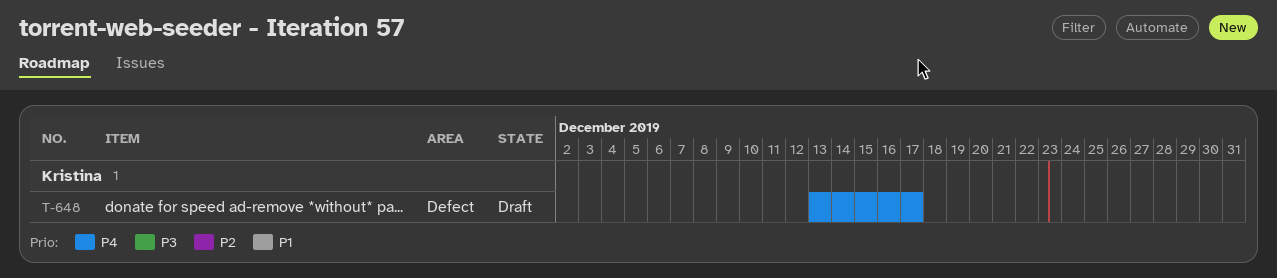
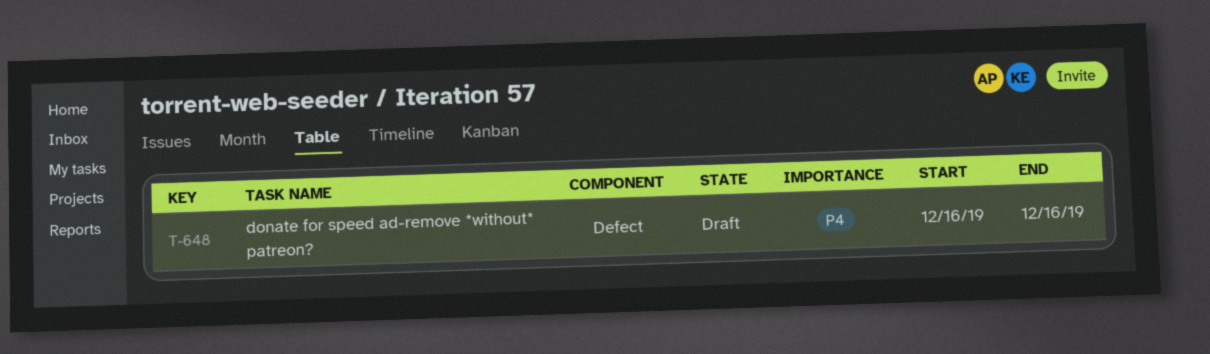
T-648, start: Dec 13 -> Dec 16
T-648, due: Dec 17 -> Dec 16

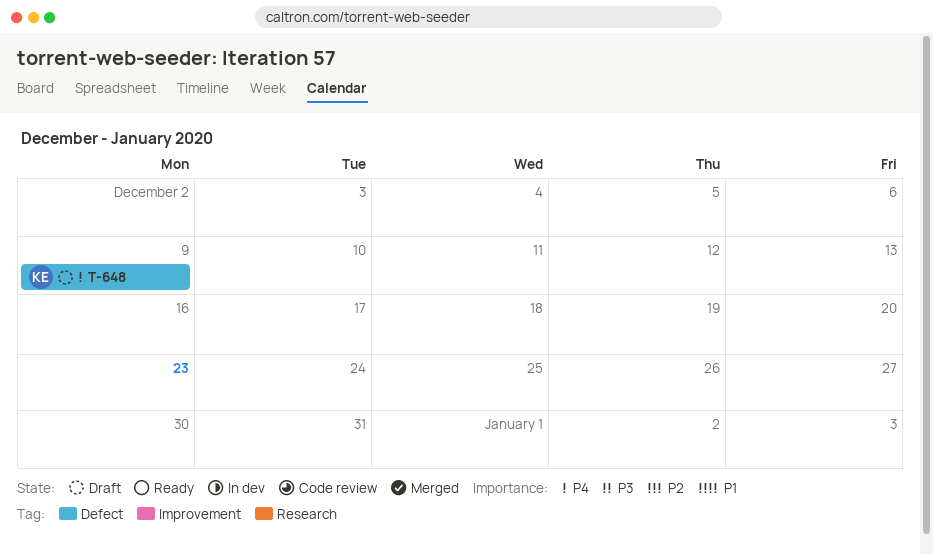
T-648, start: Dec 16 -> Dec 9
T-648, due: Dec 16 -> Dec 9

